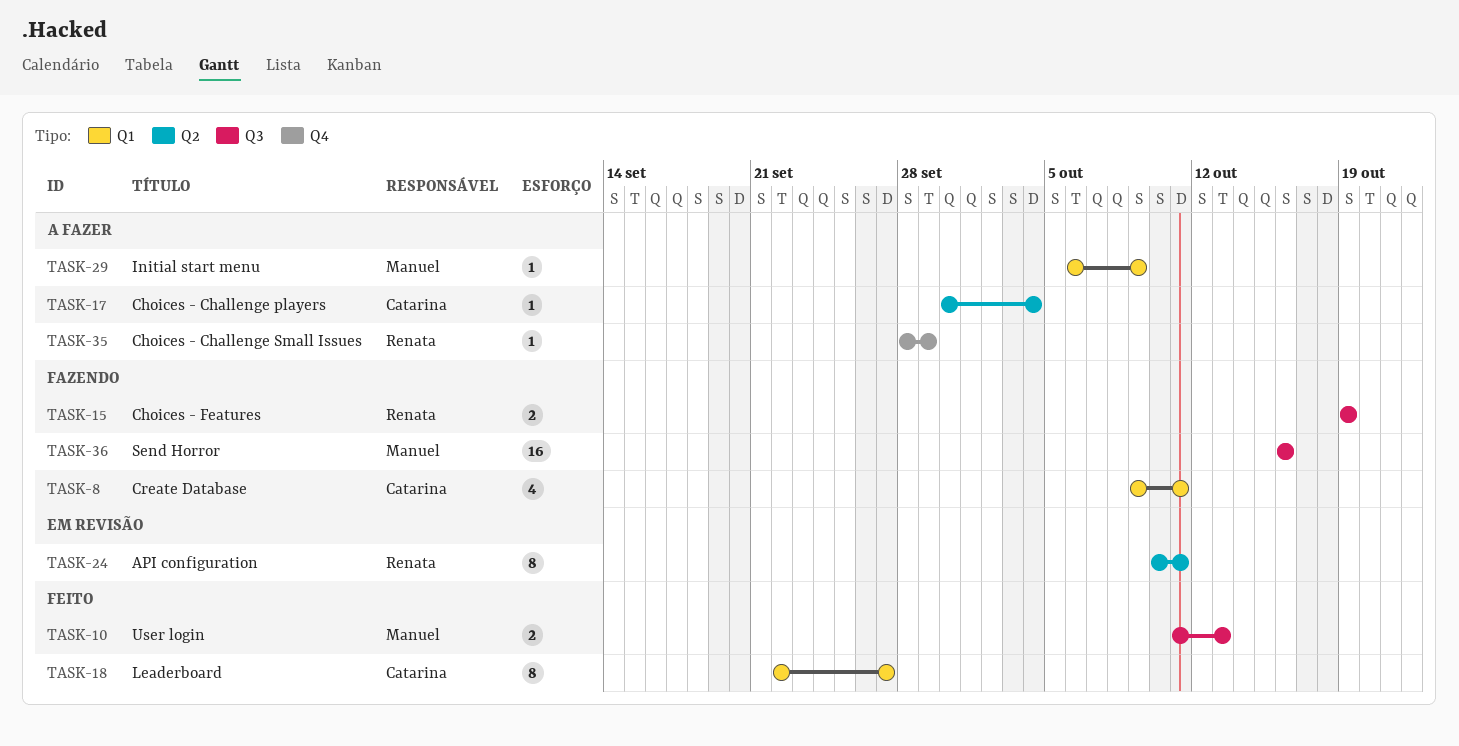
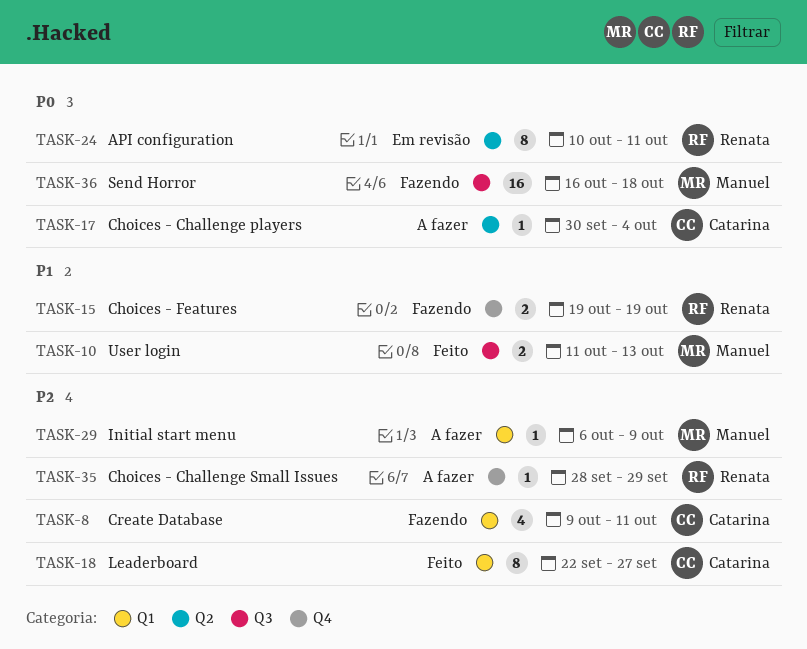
TASK-15, label: Q3 -> Q4
TASK-36, due: Oct 16 -> Oct 18

